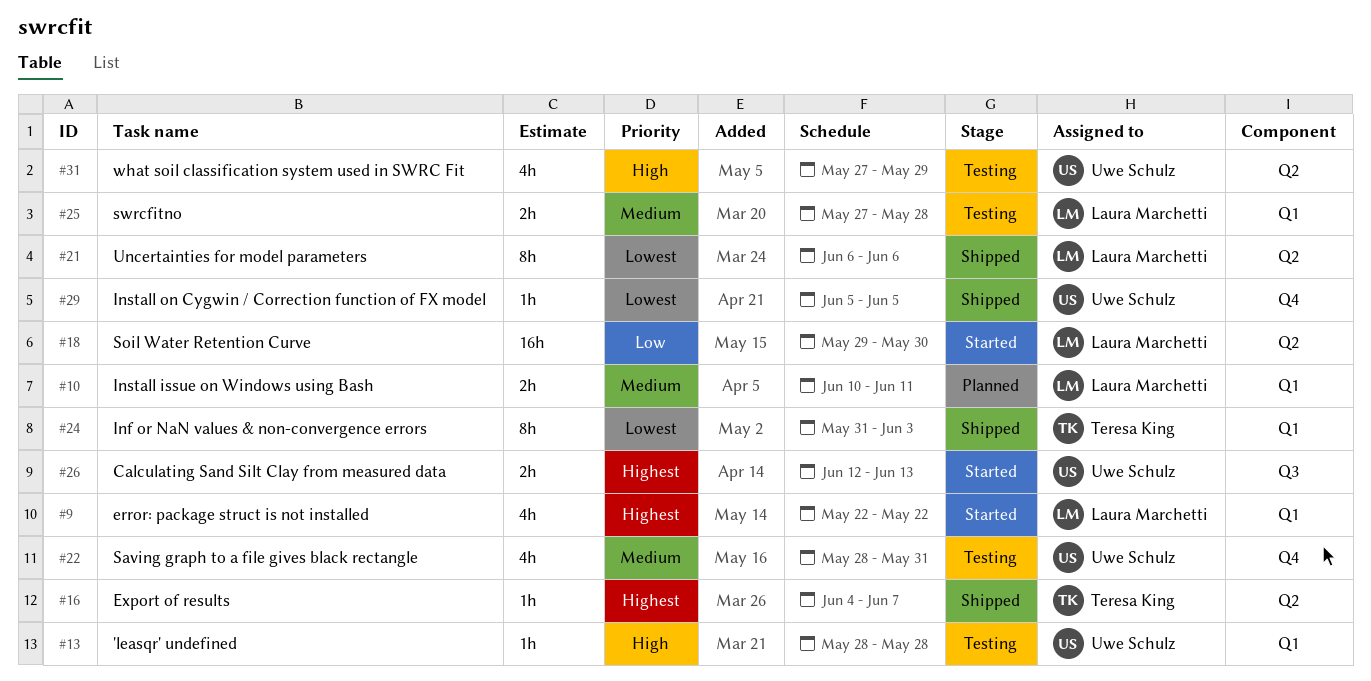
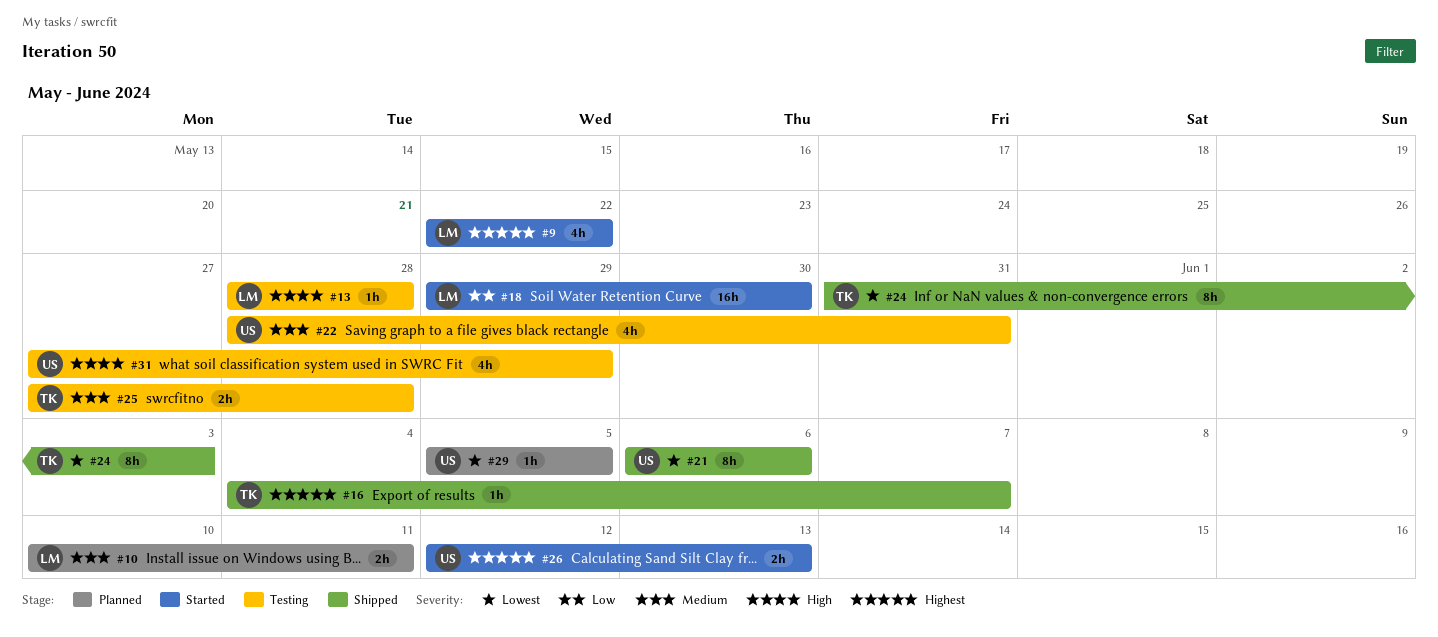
#13, owner: Uwe Schulz -> Laura Marchetti
#21, owner: Laura Marchetti -> Uwe Schulz
#25, owner: Laura Marchetti -> Teresa King
#29, status: Shipped -> Planned

